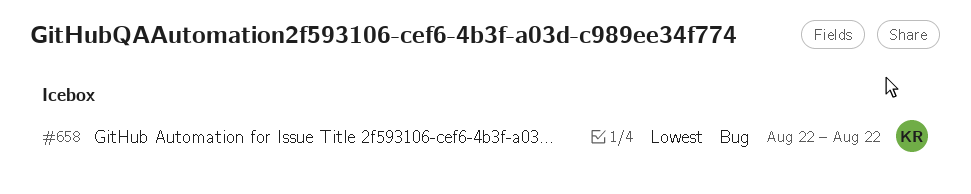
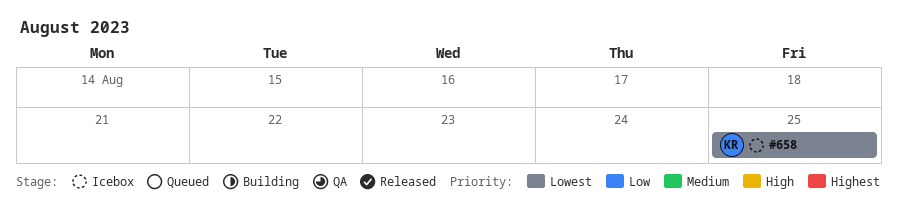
#658, start: Aug 22 -> Aug 25
#658, due: Aug 22 -> Aug 25

